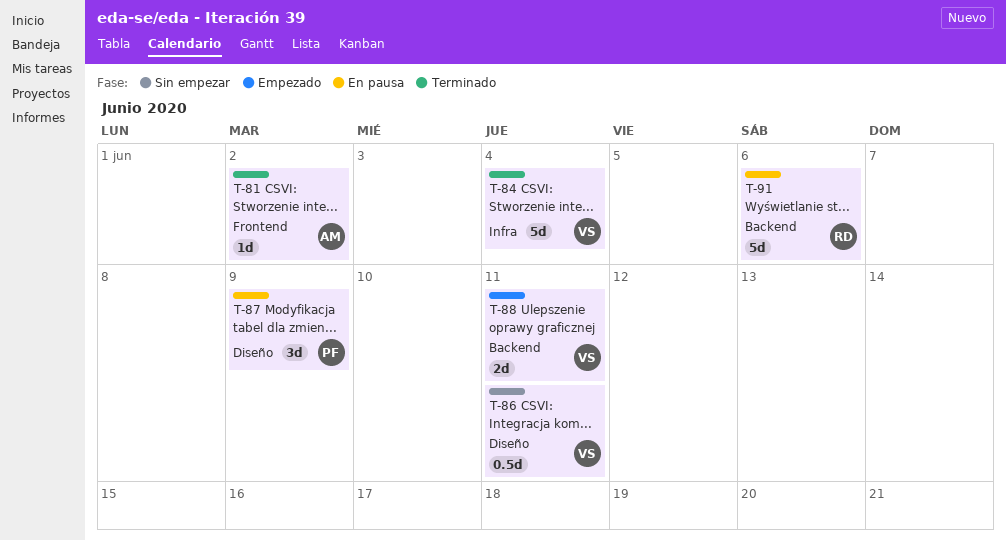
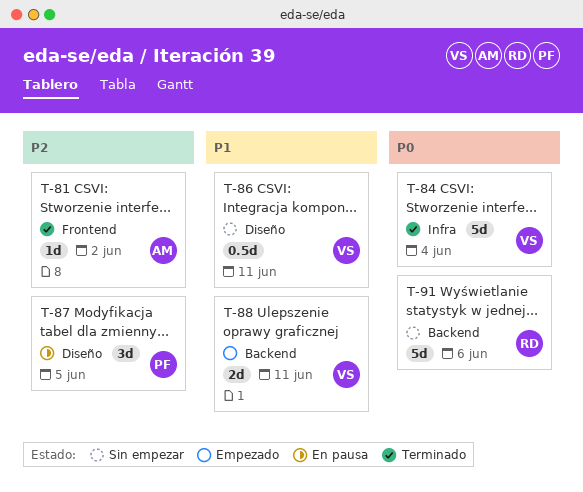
T-87, due: Jun 9 -> Jun 5
T-91, status: En pausa -> Sin empezar

